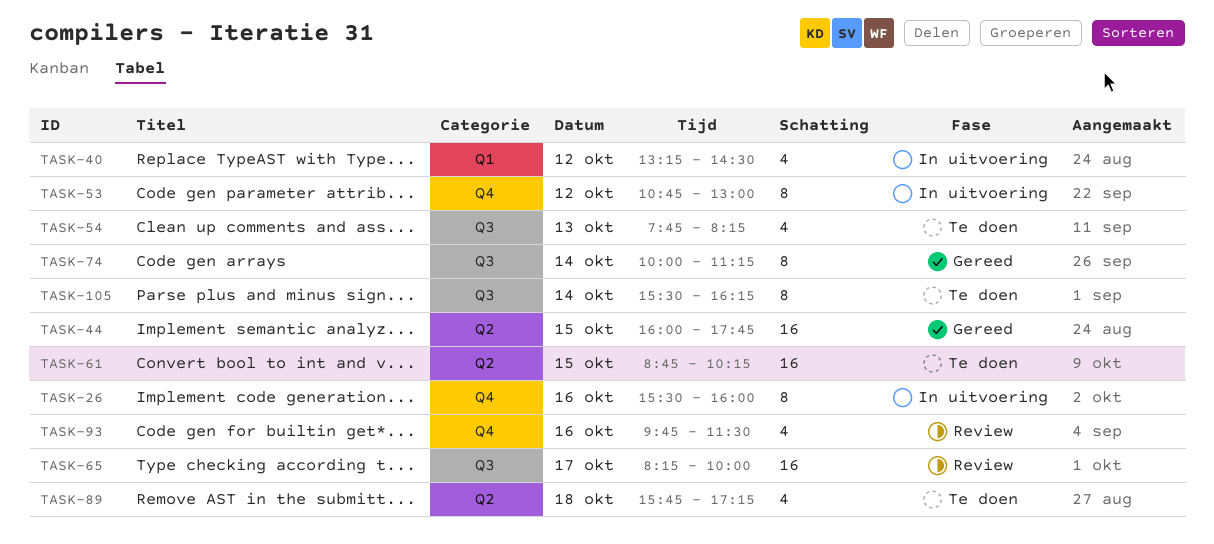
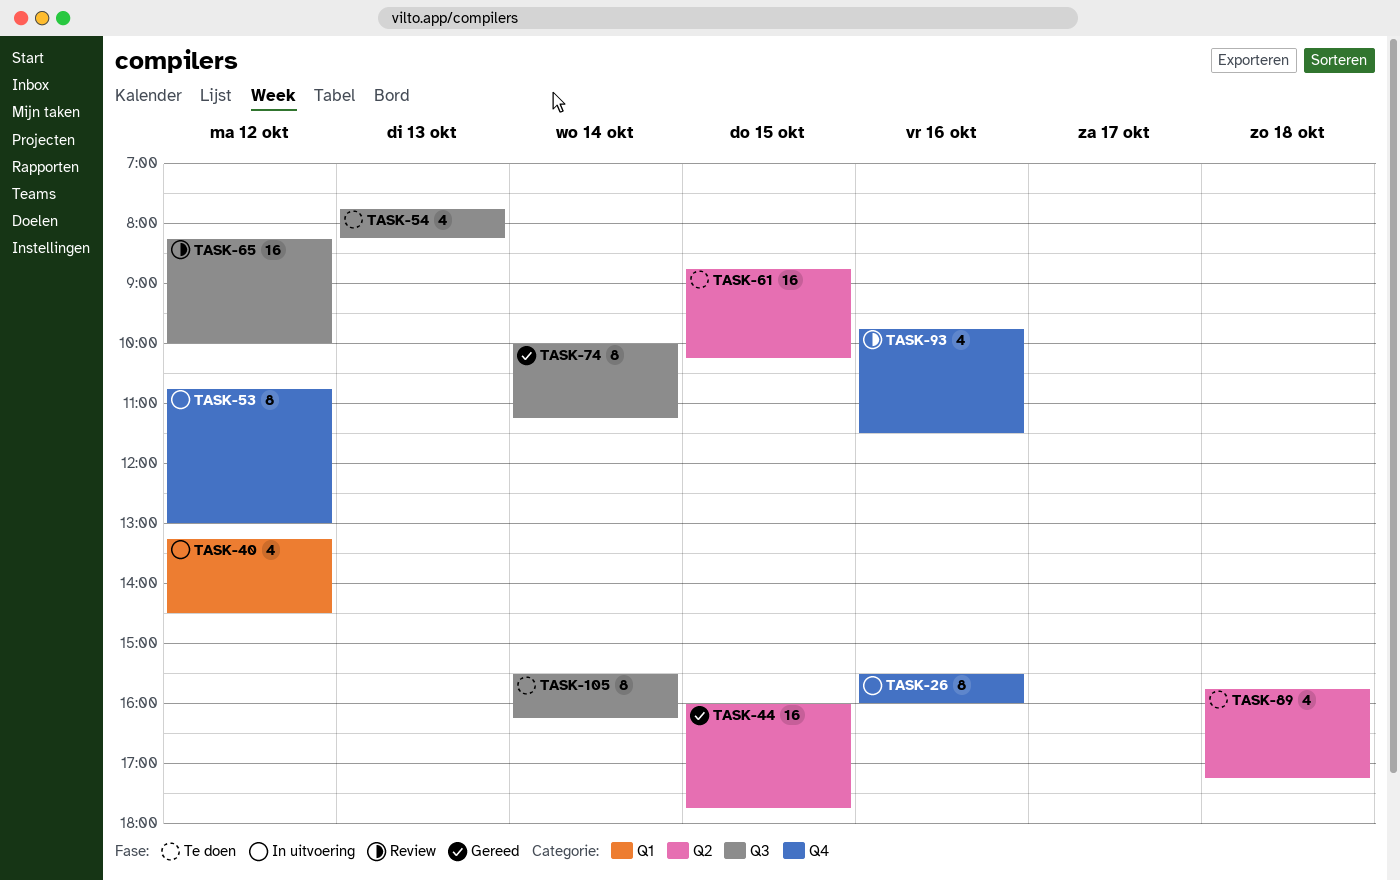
TASK-65, day: Oct 17 -> Oct 12

